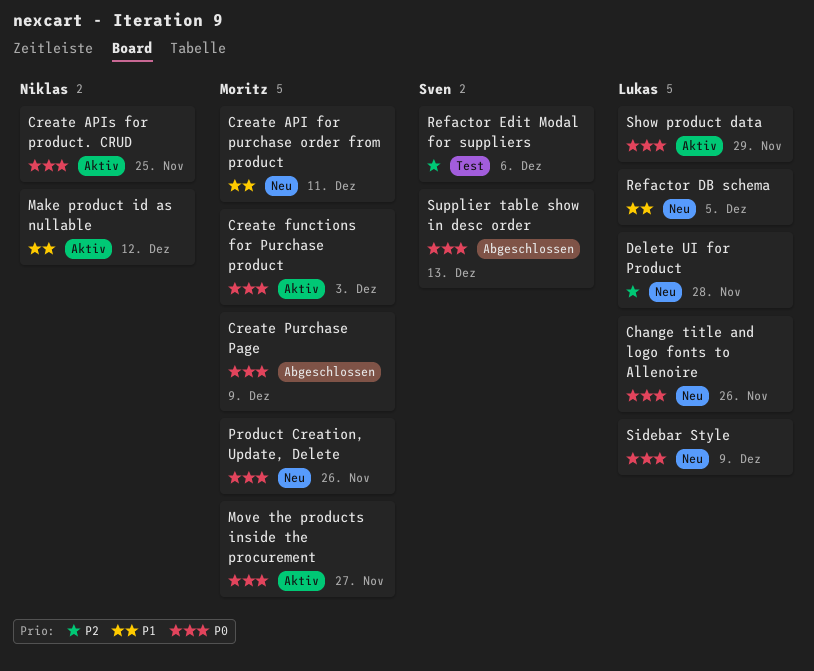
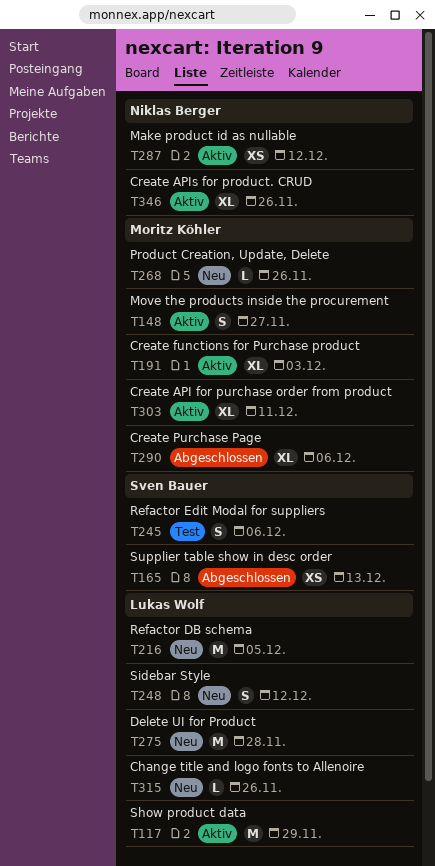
Create API for purchase order from product, status: Neu -> Aktiv
Create APIs for product. CRUD, due: Nov 25 -> Nov 26
Create Purchase Page, due: Dec 9 -> Dec 6
Sidebar Style, due: Dec 9 -> Dec 12

